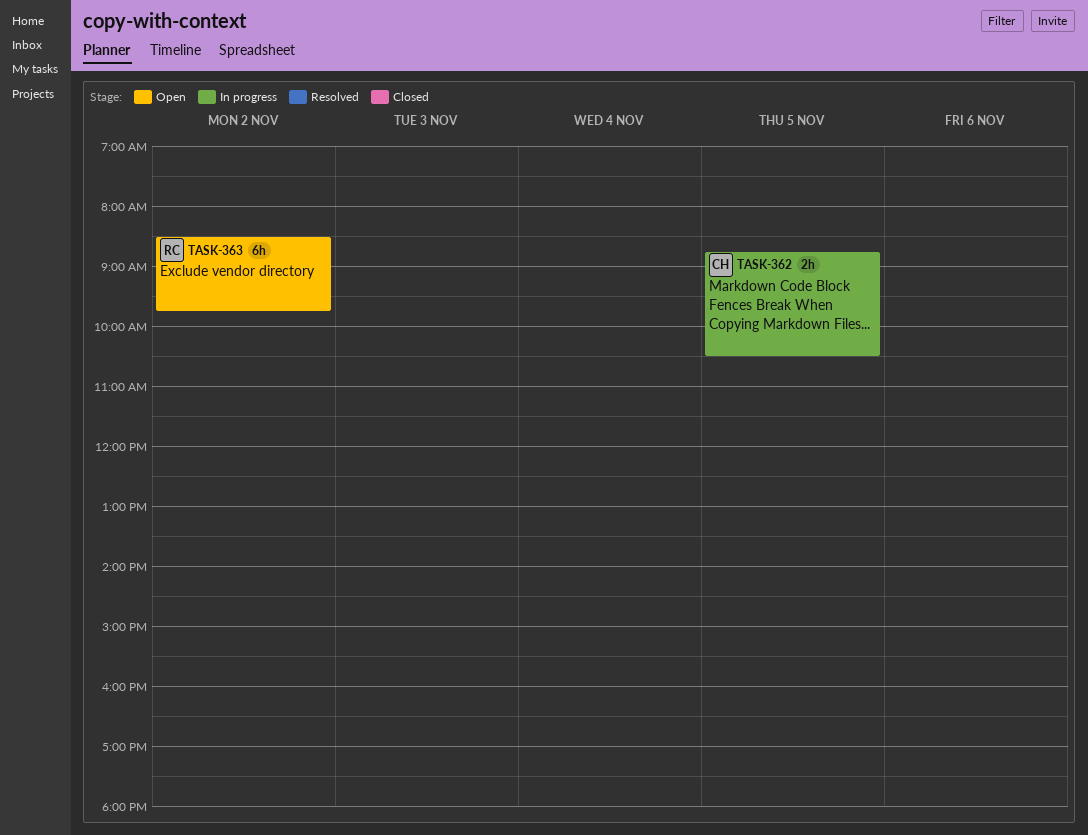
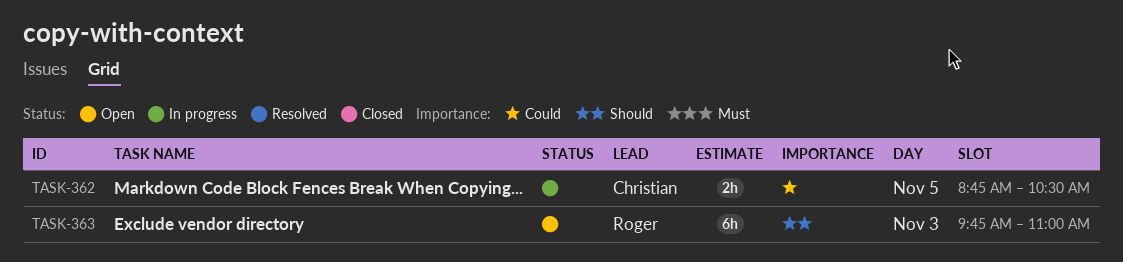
TASK-363, day: Nov 2 -> Nov 3
TASK-363, begins: 08:30 -> 09:45
TASK-363, ends: 09:45 -> 11:00

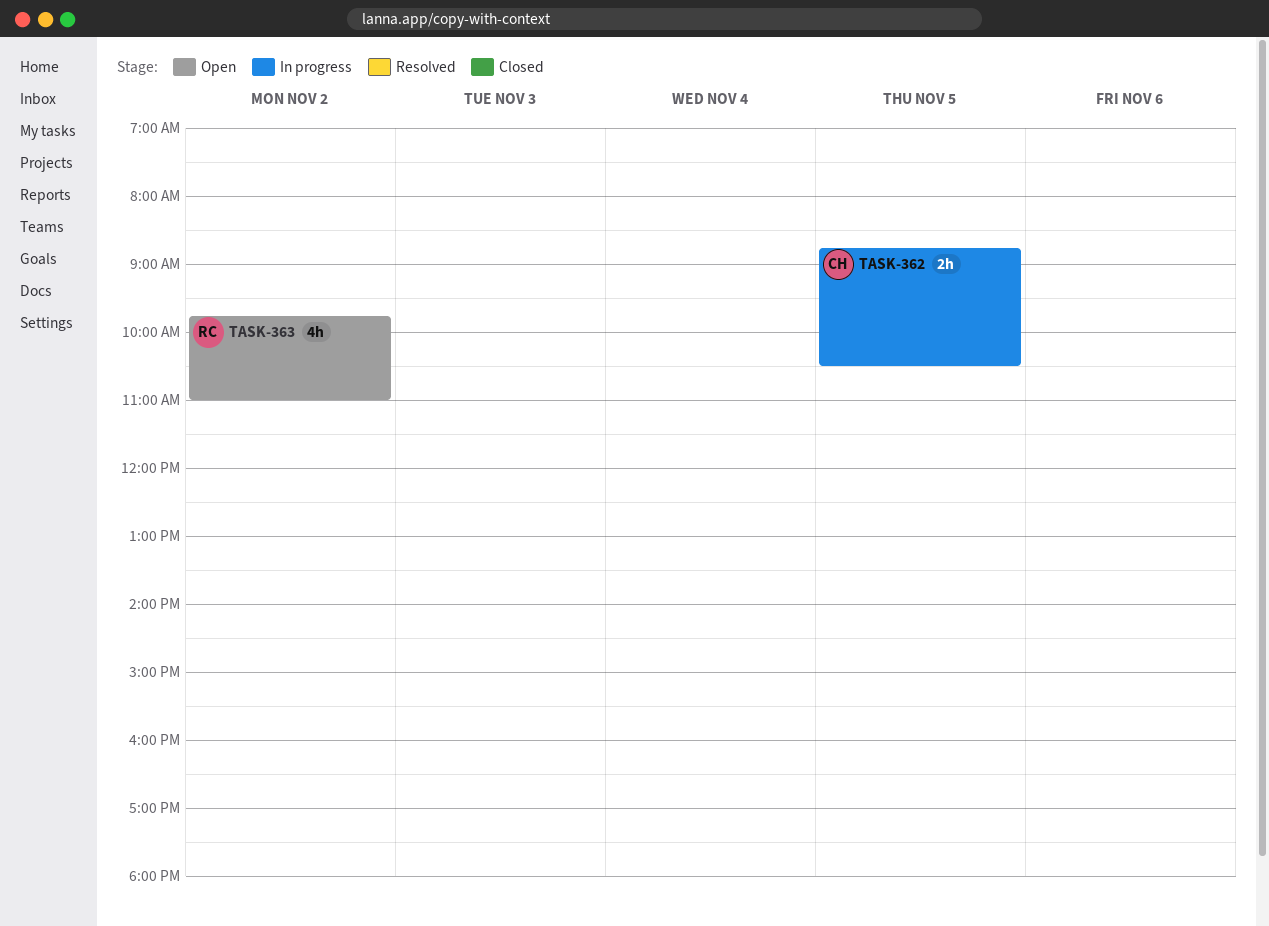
TASK-363, estimate: 6h -> 4h
TASK-363, day: Nov 3 -> Nov 2

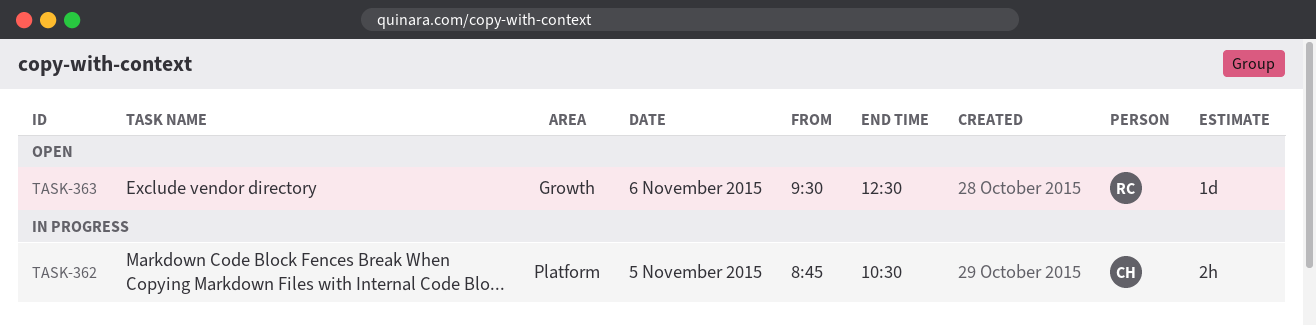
TASK-363, estimate: 4h -> 1d
TASK-363, day: Nov 2 -> Nov 6
TASK-363, begins: 09:45 -> 09:30
TASK-363, ends: 11:00 -> 12:30

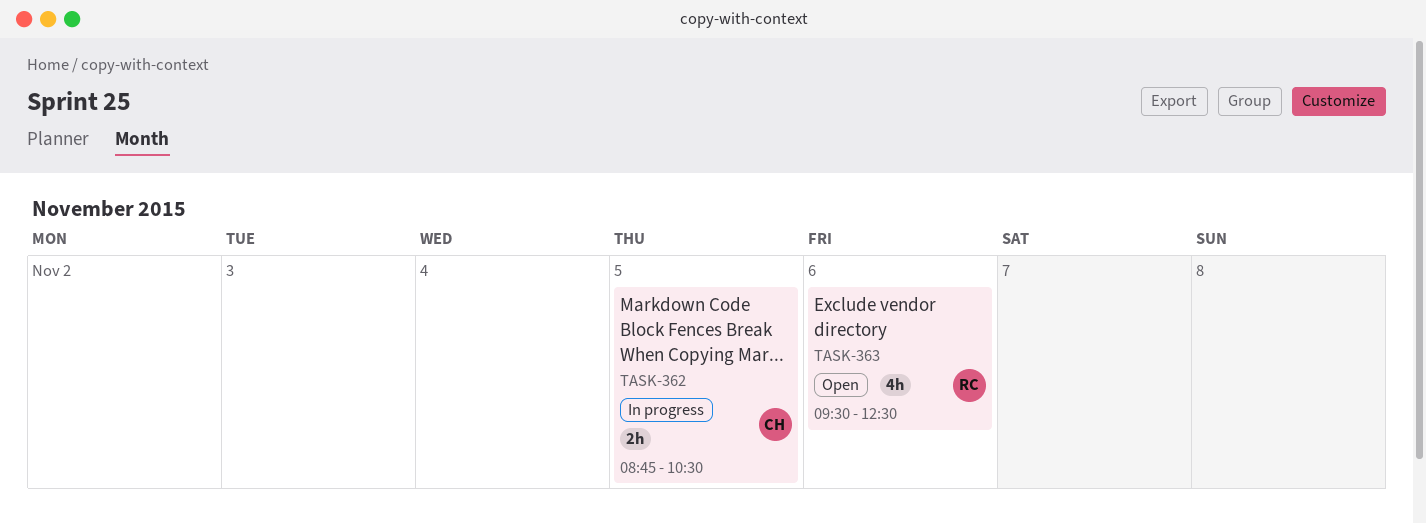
TASK-363, estimate: 1d -> 4h

